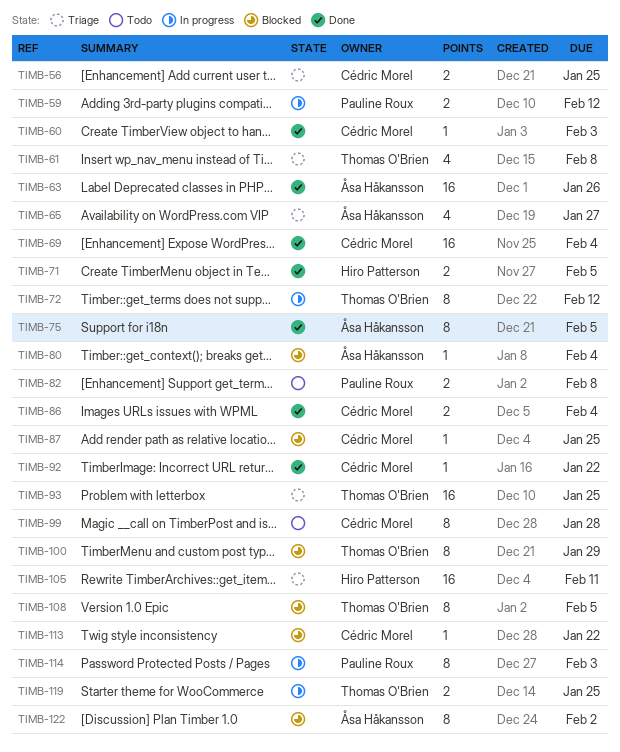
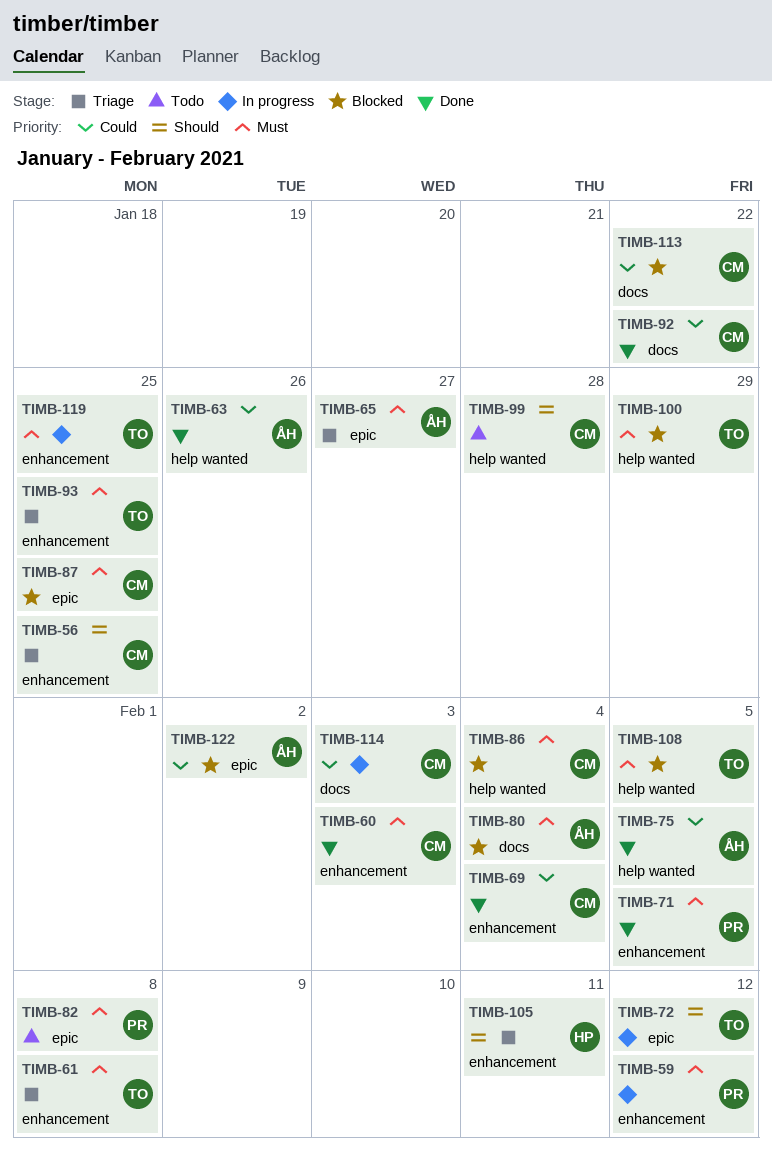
TIMB-71, owner: Hiro Patterson -> Pauline Roux
TIMB-86, status: Done -> Blocked
TIMB-114, owner: Pauline Roux -> Cédric Morel

